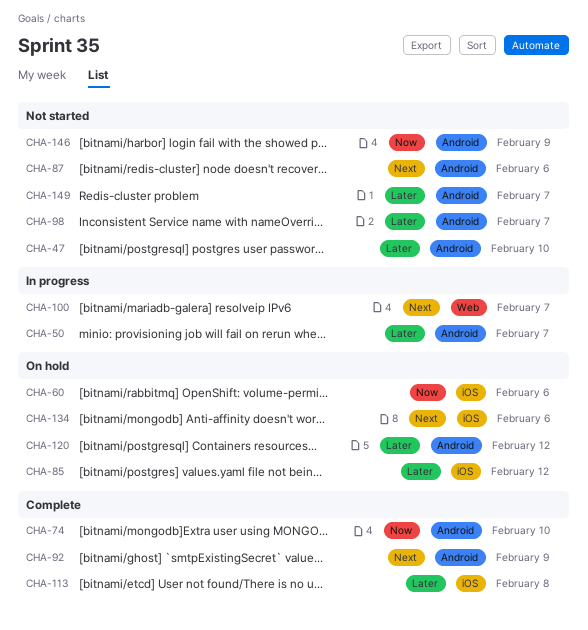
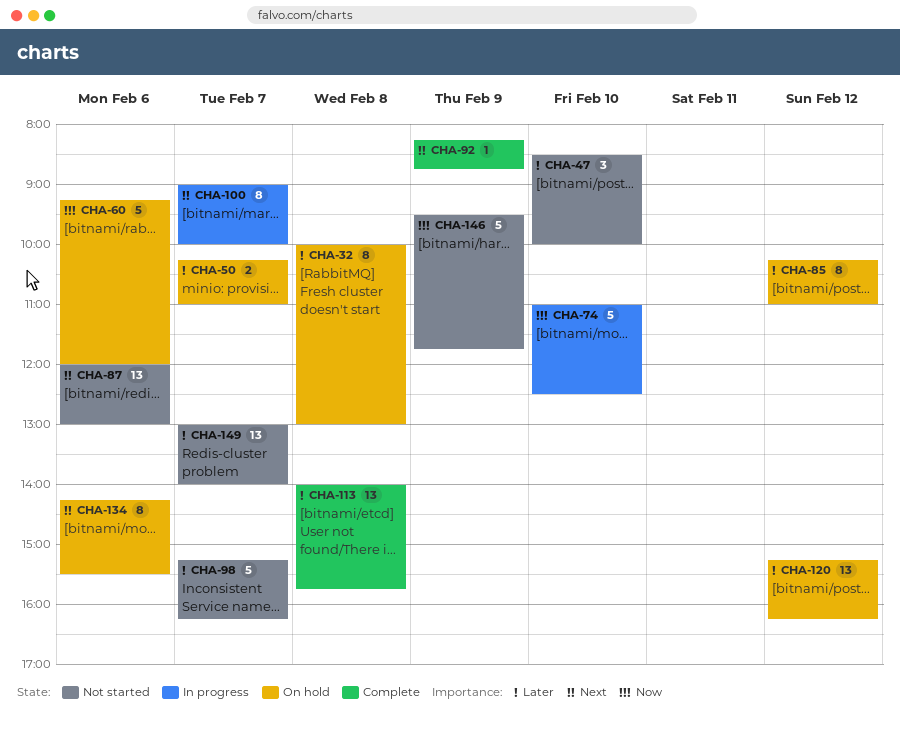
CHA-32: none -> present
CHA-50, status: In progress -> On hold
CHA-74, status: Complete -> In progress

